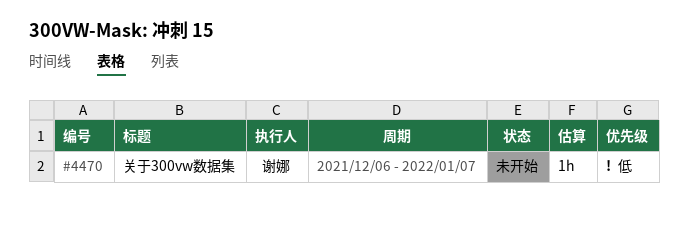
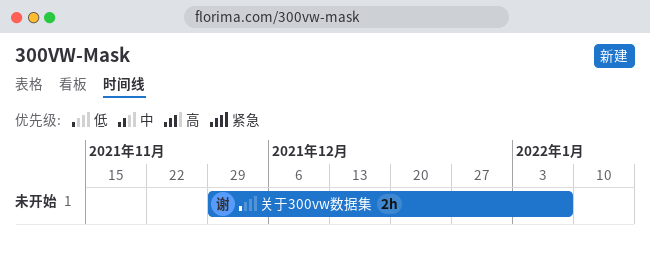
关于300vw数据集, estimate: 1h -> 2h
关于300vw数据集, start: Dec 6 -> Nov 29

